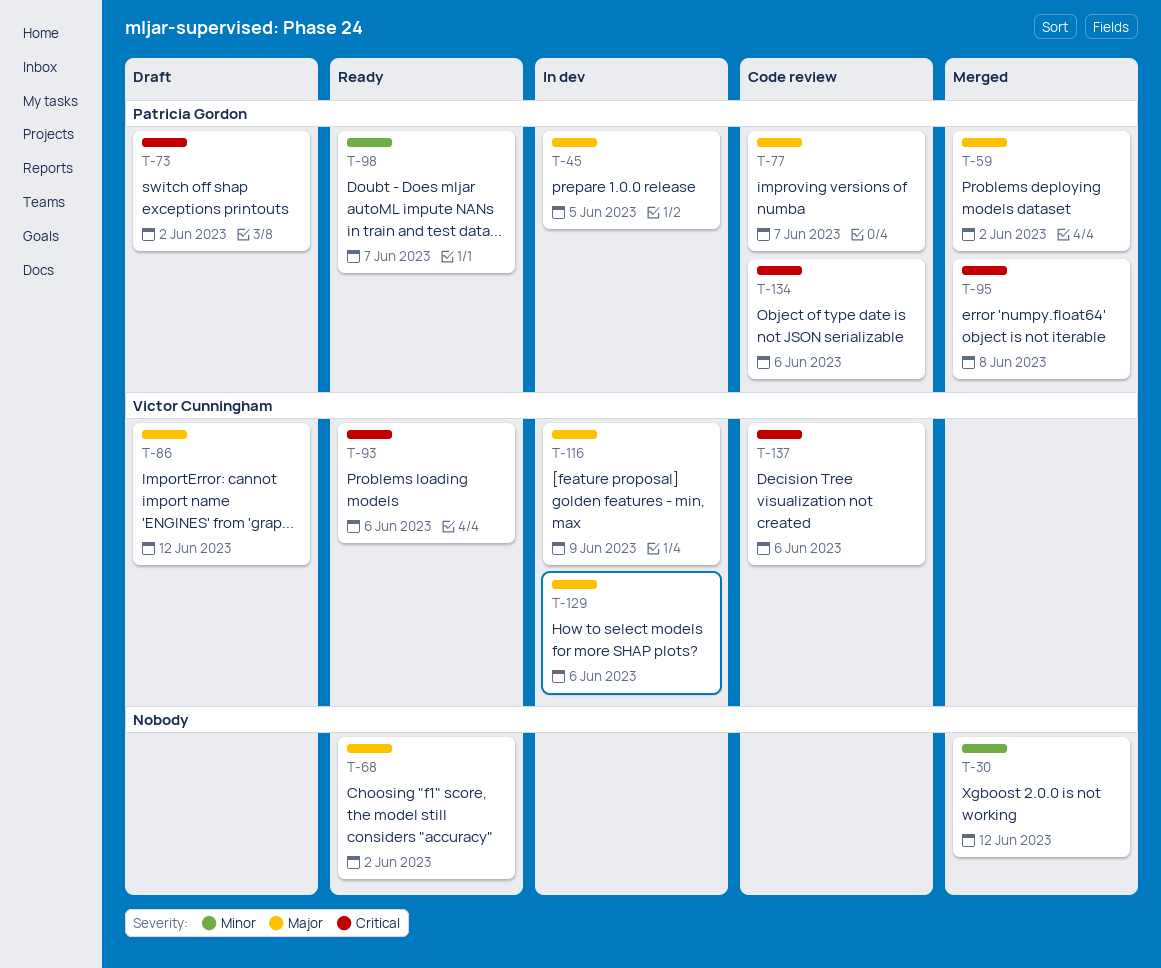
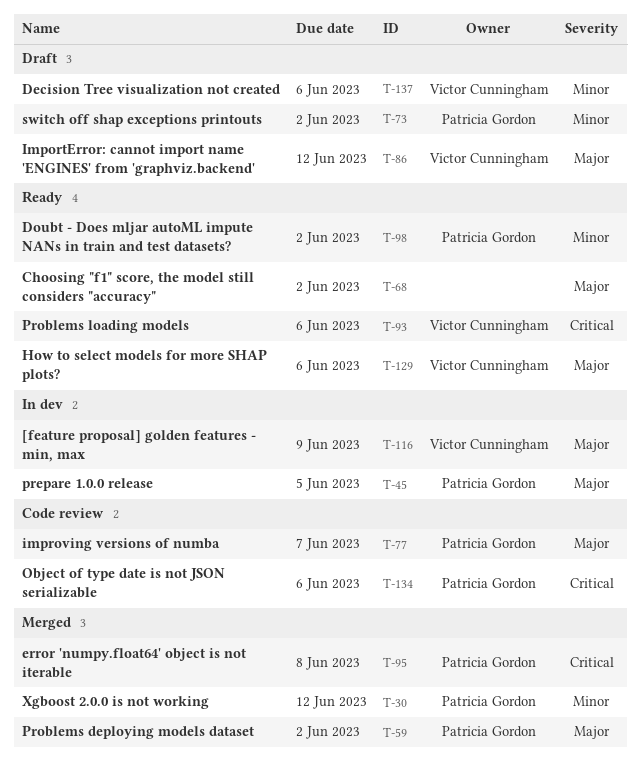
T-30, owner: none -> Patricia Gordon
T-73, priority: Critical -> Minor
T-98, due: Jun 7 -> Jun 2
T-129, status: In dev -> Ready
T-137, status: Code review -> Draft
T-137, priority: Critical -> Minor

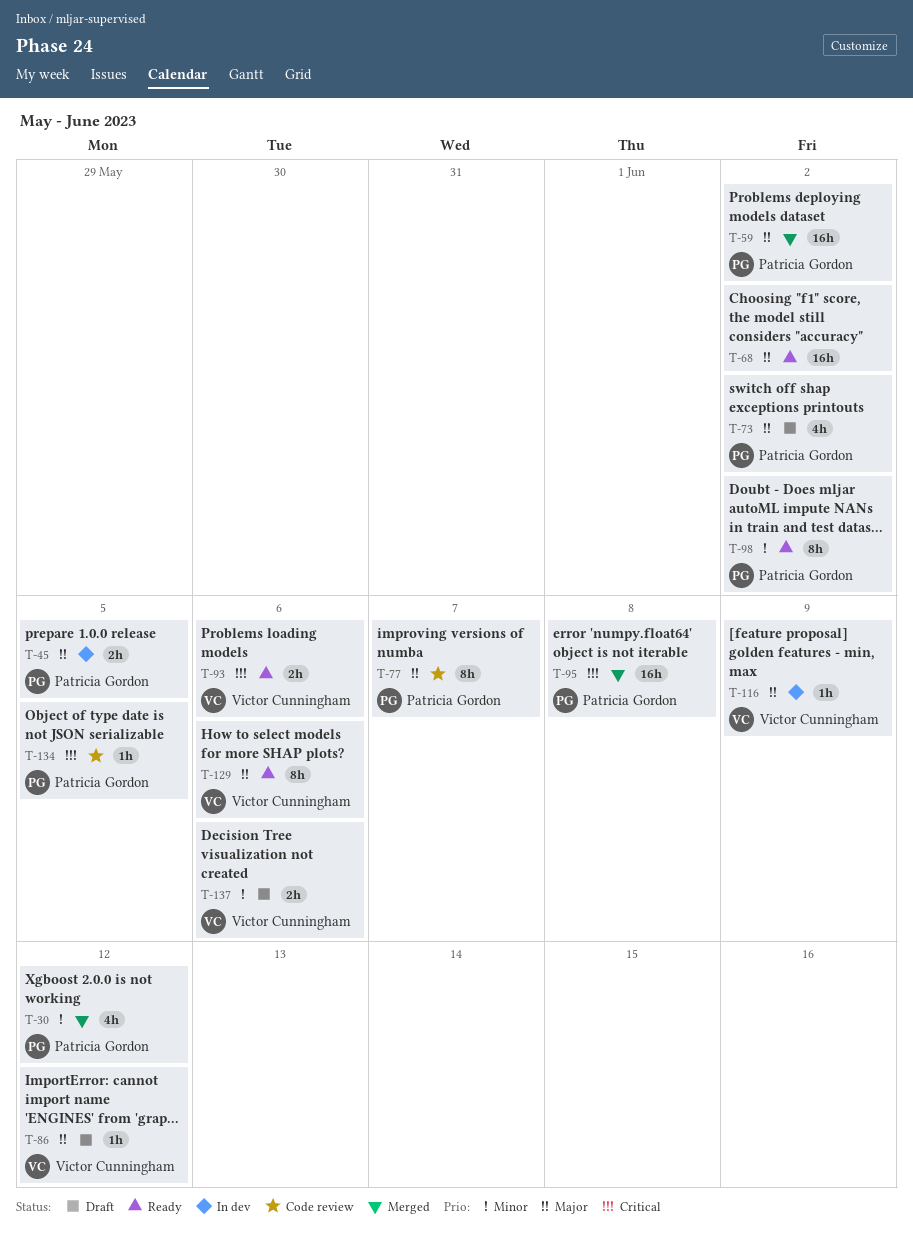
T-73, priority: Minor -> Major
T-134, due: Jun 6 -> Jun 5

